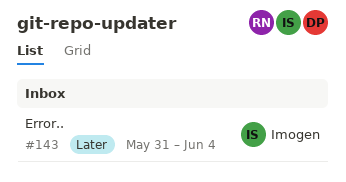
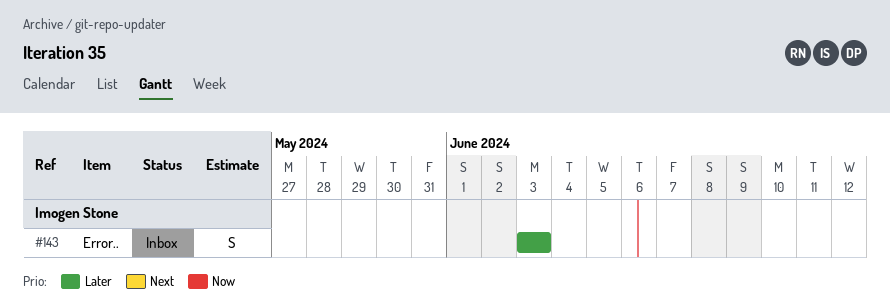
#143, start: May 31 -> Jun 3
#143, due: Jun 4 -> Jun 3

